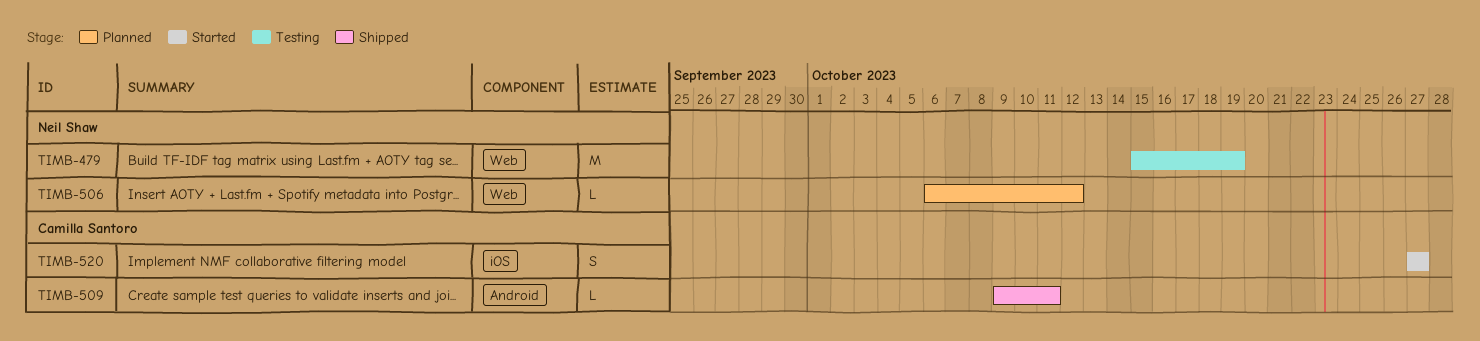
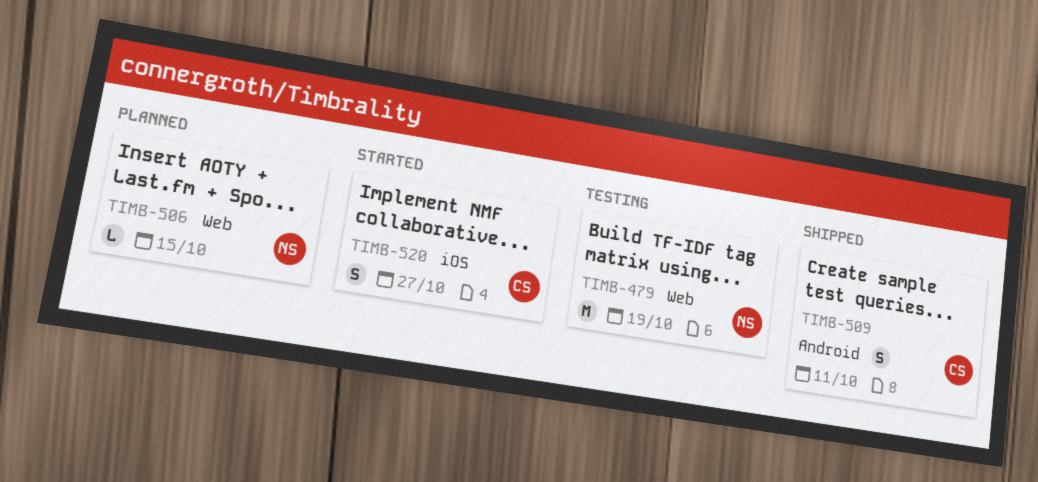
TIMB-506, due: Oct 12 -> Oct 15
TIMB-509, estimate: L -> S

